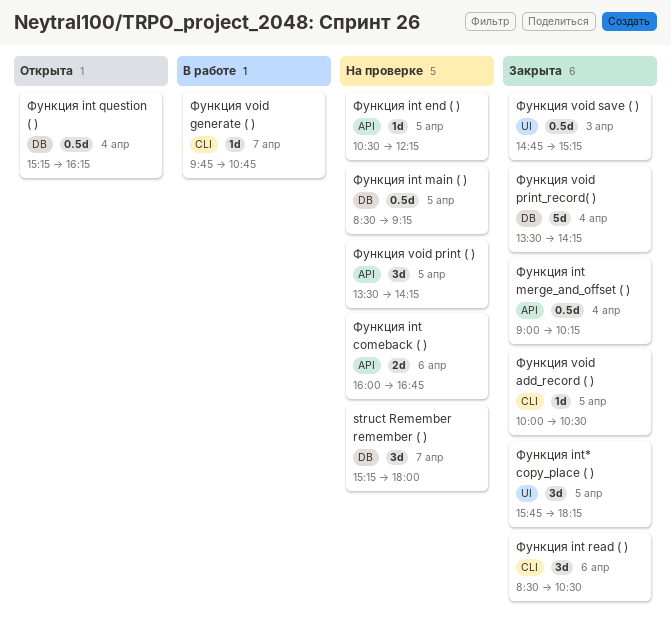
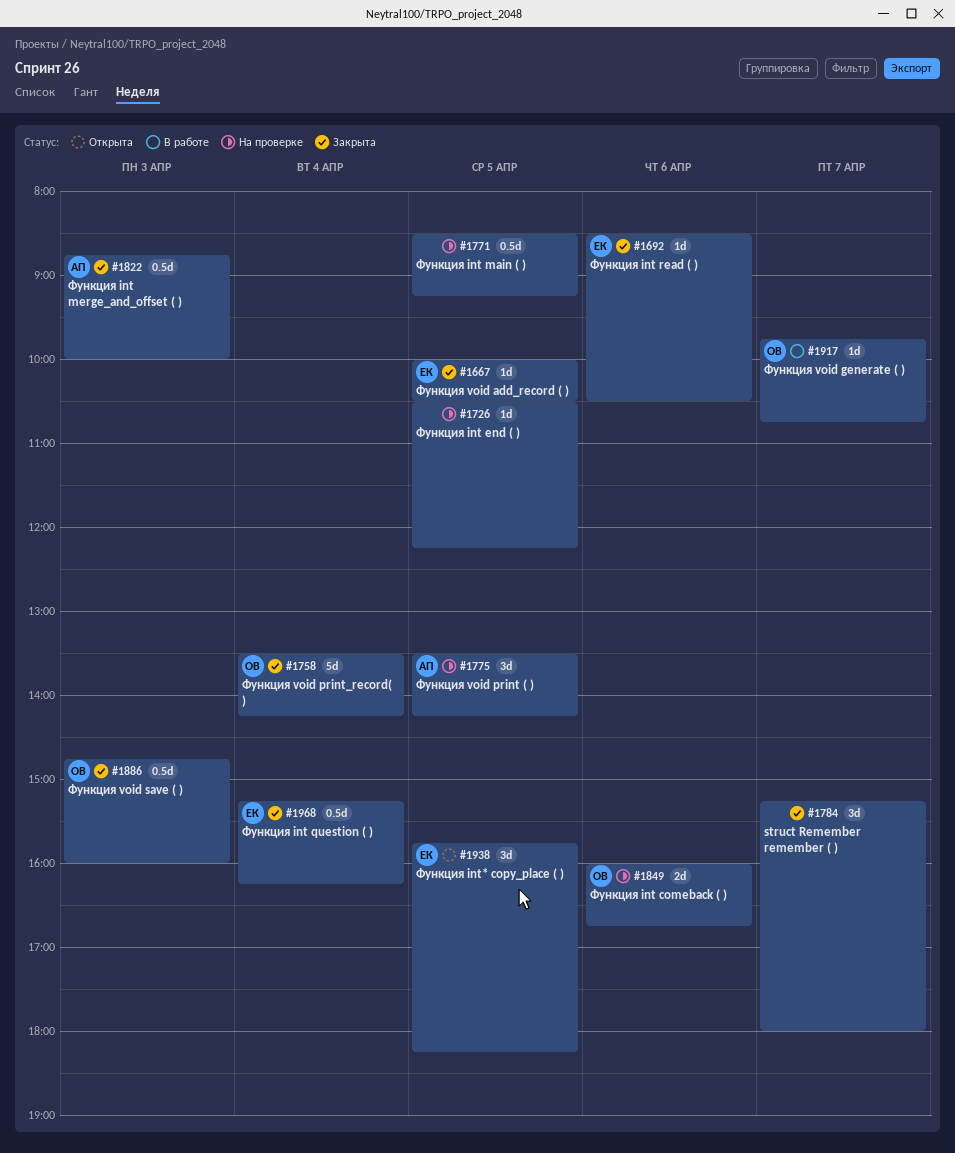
struct Remember remember ( ), status: На проверке -> Закрыта
Функция int merge_and_offset ( ), day: Apr 4 -> Apr 3
Функция int merge_and_offset ( ), begins: 09:00 -> 08:45
Функция int merge_and_offset ( ), ends: 10:15 -> 10:00
Функция int question ( ), status: Открыта -> Закрыта
Функция int read ( ), estimate: 3d -> 1d
Функция int* copy_place ( ), status: Закрыта -> Открыта
Функция void save ( ), ends: 15:15 -> 16:00

